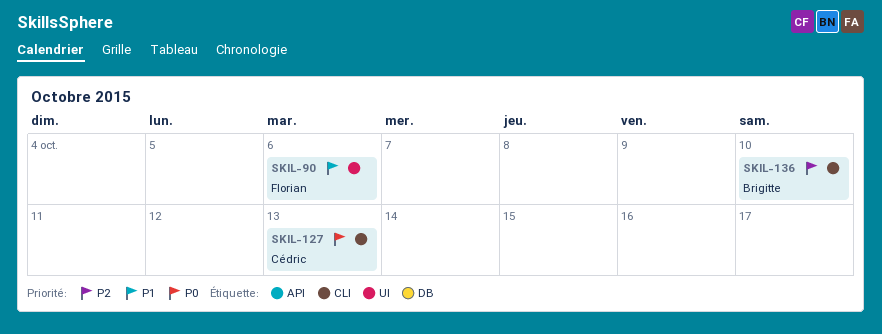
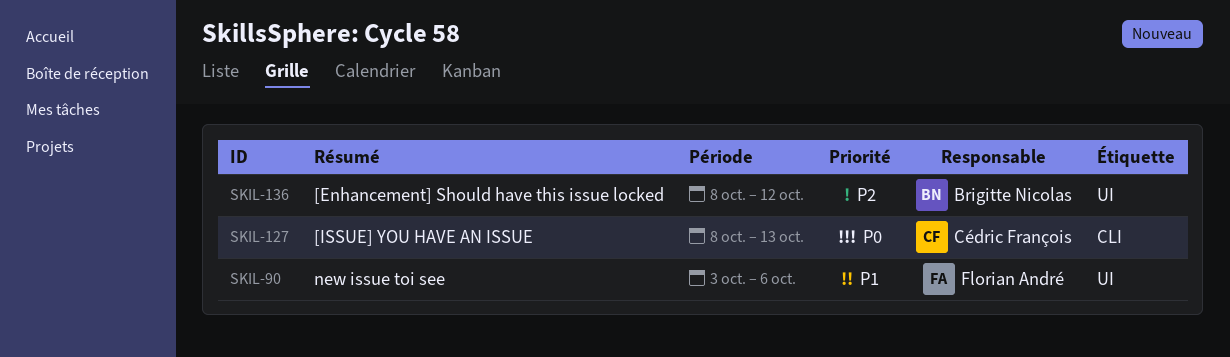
SKIL-136, label: CLI -> UI
SKIL-136, due: Oct 10 -> Oct 12

